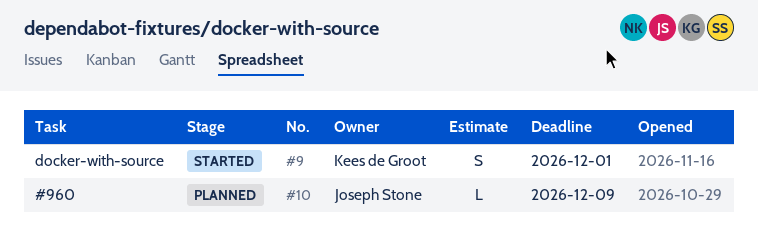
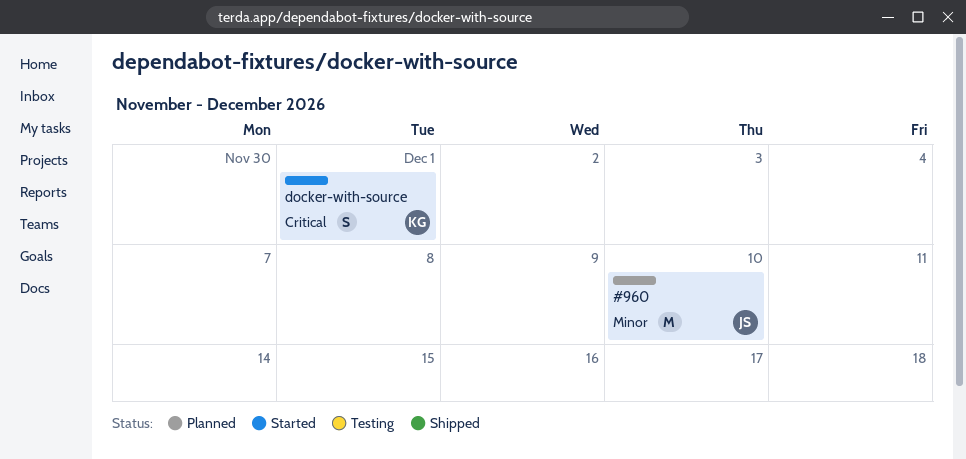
#960, estimate: L -> M
#960, due: Dec 9 -> Dec 10

